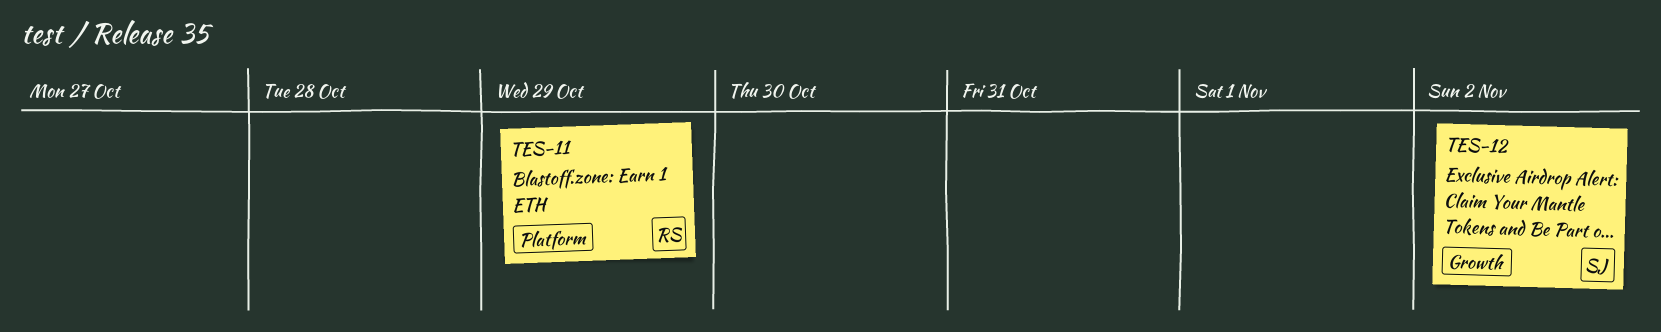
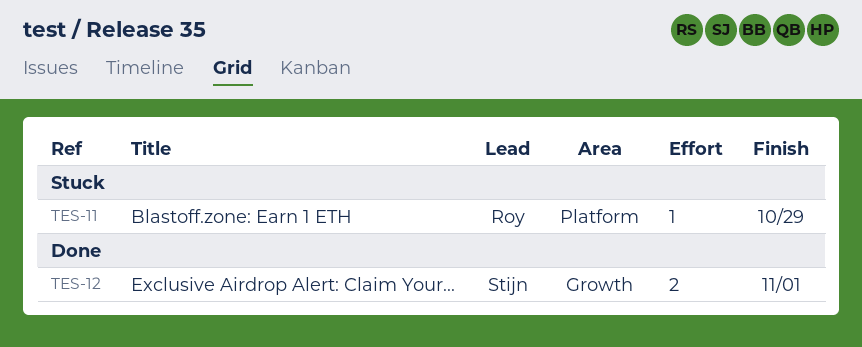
TES-12, due: Nov 2 -> Nov 1

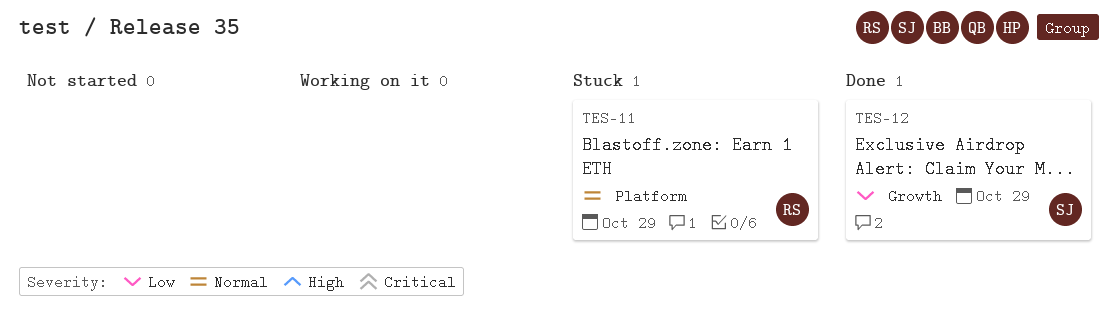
TES-12, due: Nov 1 -> Oct 29

